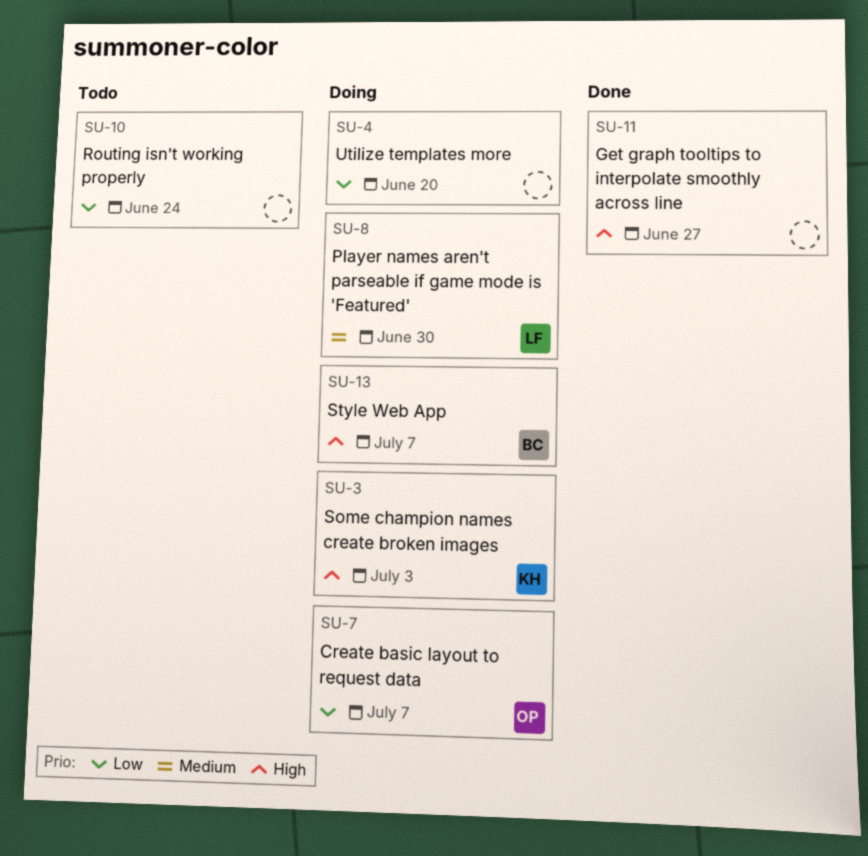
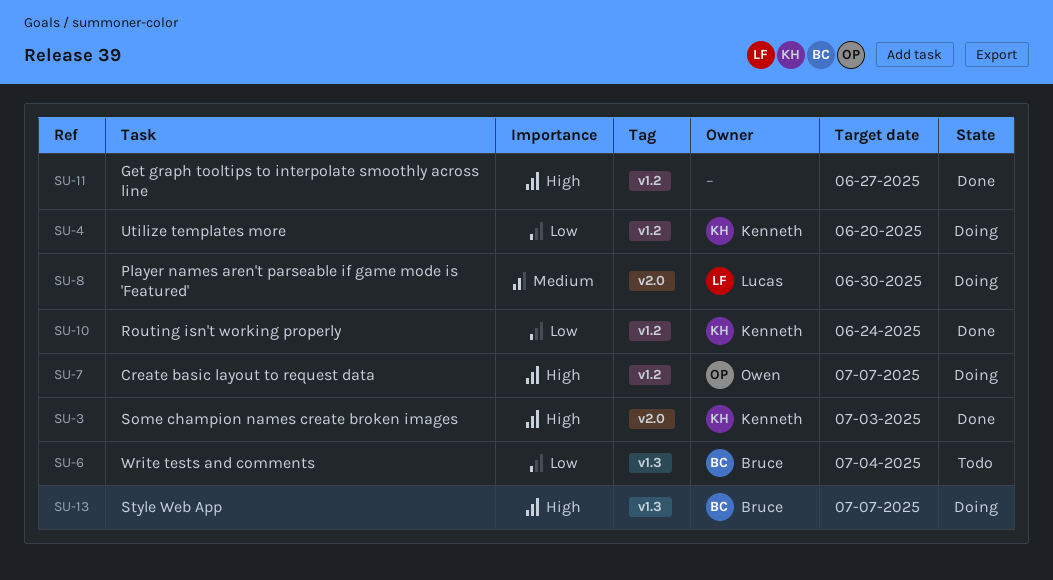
SU-3, status: Doing -> Done
SU-4, owner: none -> Kenneth
SU-6: none -> present
SU-7, priority: Low -> High
SU-10, status: Todo -> Done
SU-10, owner: none -> Kenneth

